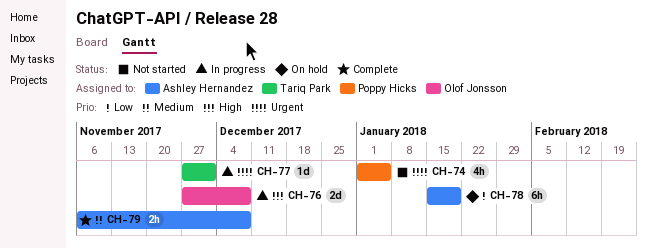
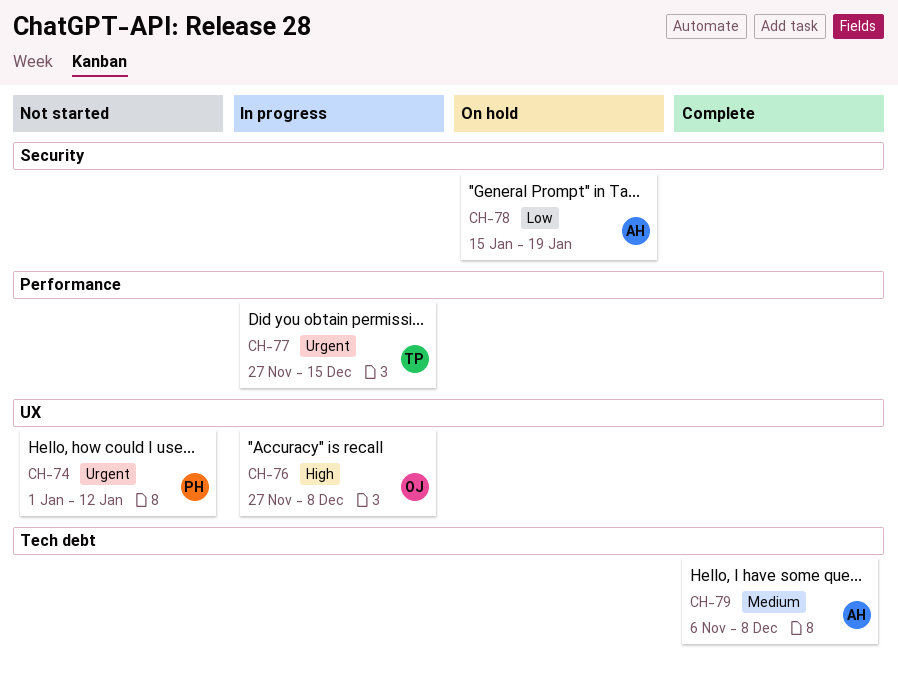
CH-74, due: Jan 5 -> Jan 12
CH-77, due: Dec 1 -> Dec 15

